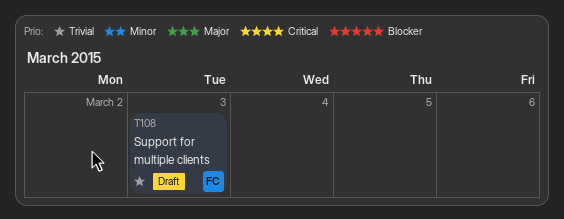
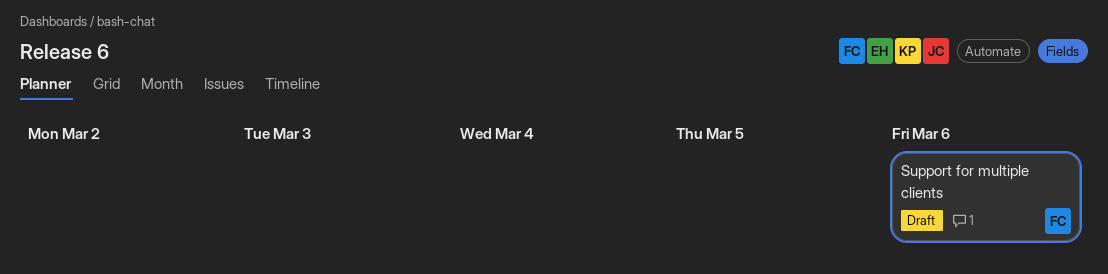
Support for multiple clients, due: Mar 3 -> Mar 6

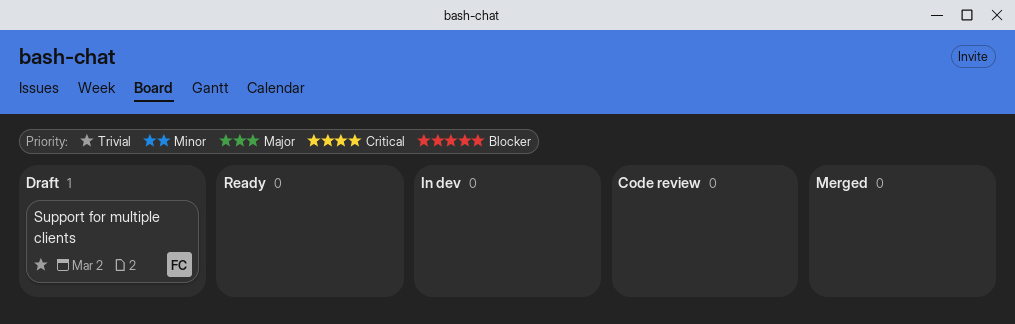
Support for multiple clients, due: Mar 6 -> Mar 2

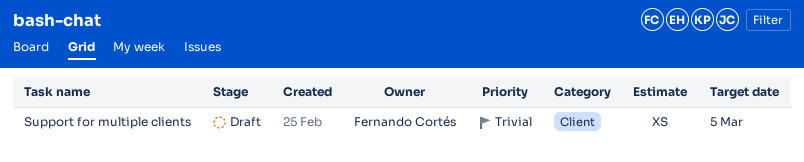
Support for multiple clients, due: Mar 2 -> Mar 5

